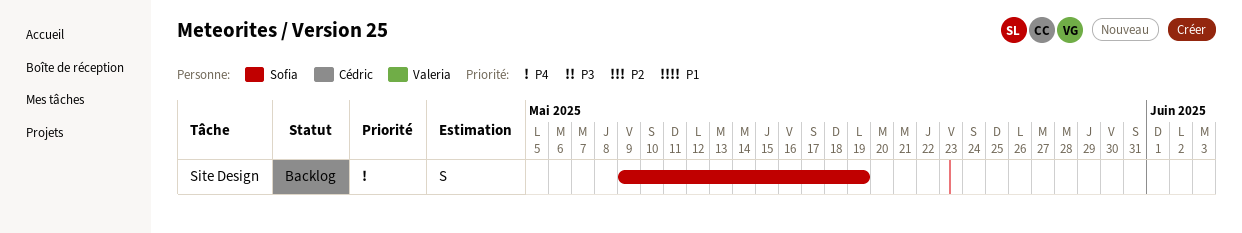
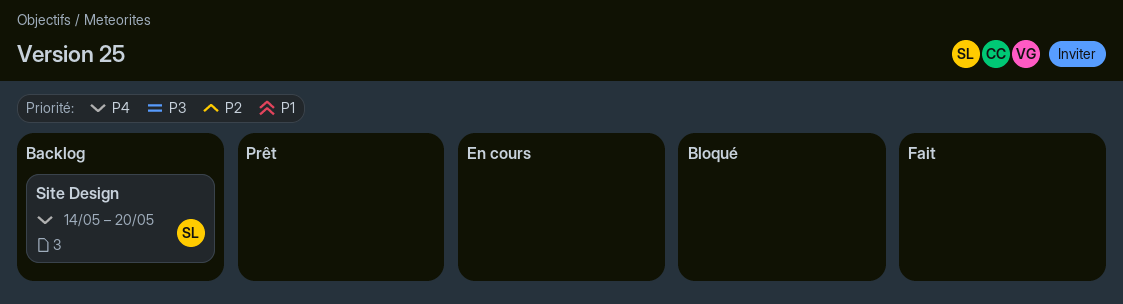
Site Design, start: May 9 -> May 14
Site Design, due: May 19 -> May 20

